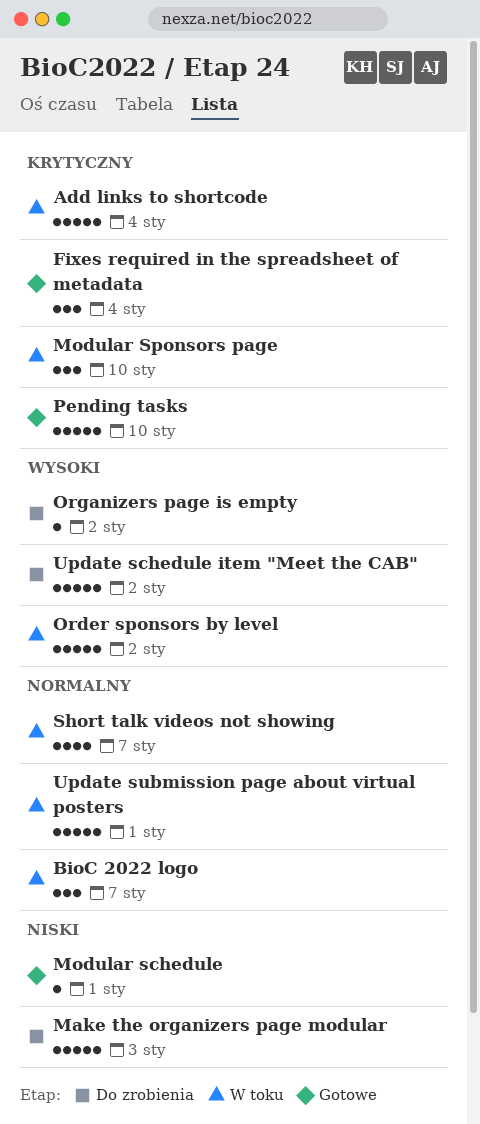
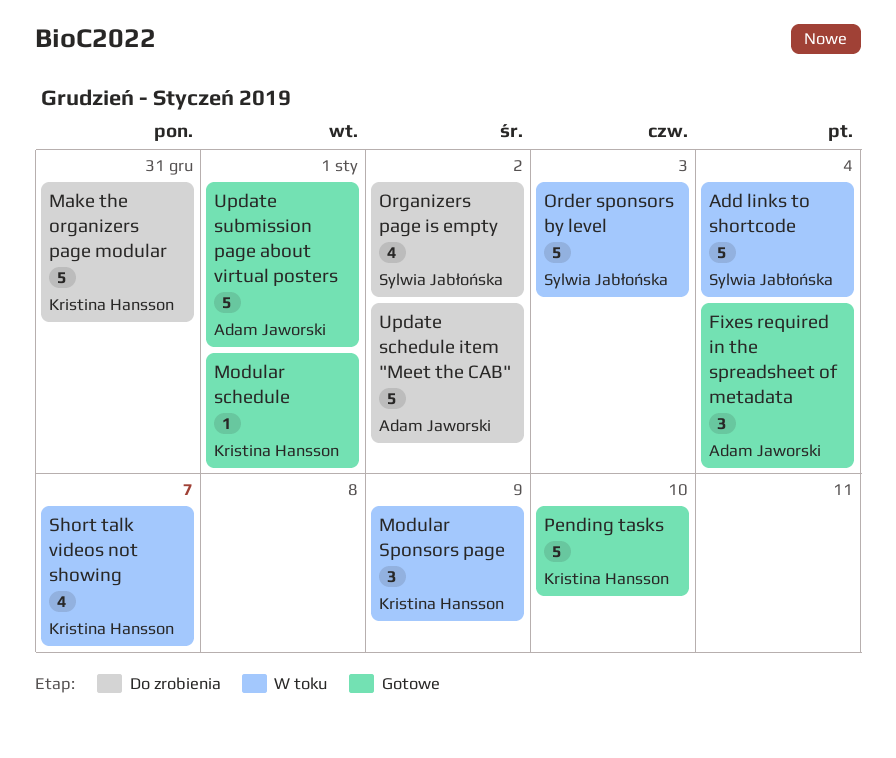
BioC 2022 logo: present -> none
Make the organizers page modular, due: Jan 3 -> Dec 31
Modular Sponsors page, due: Jan 10 -> Jan 9
Order sponsors by level, due: Jan 2 -> Jan 3
Organizers page is empty, estimate: 1 -> 4
Update submission page about virtual posters, status: W toku -> Gotowe

